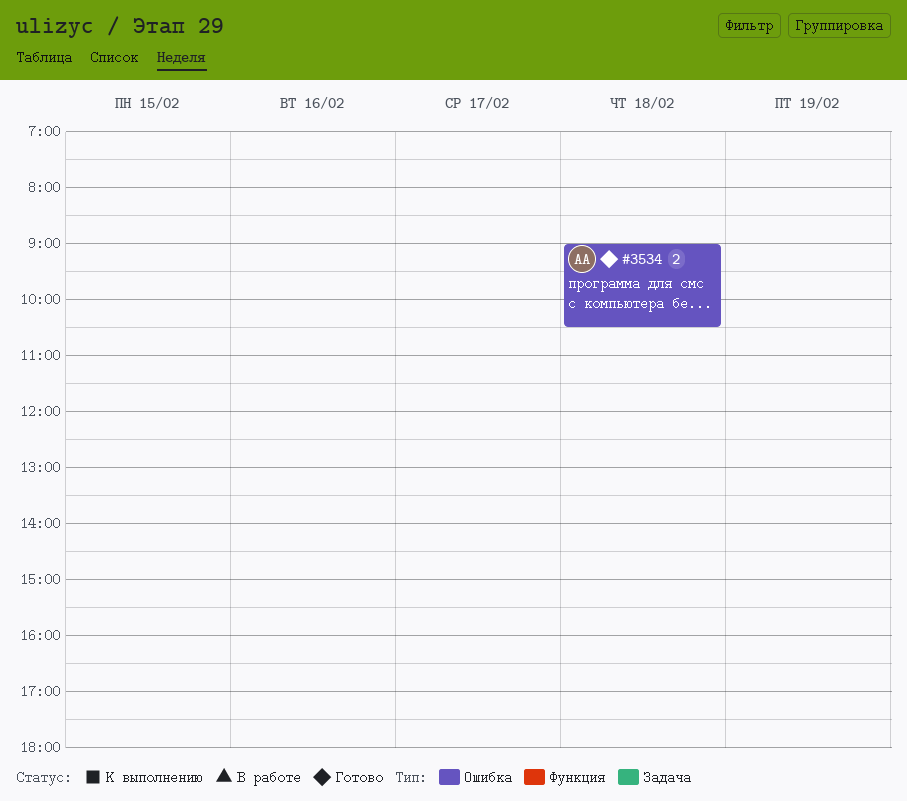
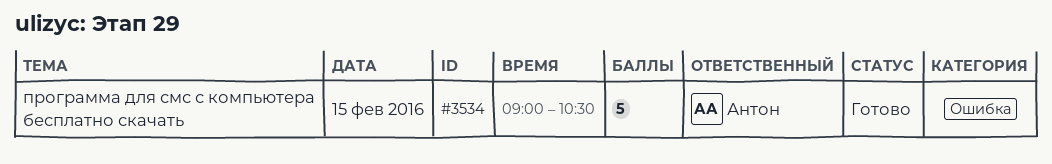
#3534, estimate: 2 -> 5
#3534, day: Feb 18 -> Feb 15

